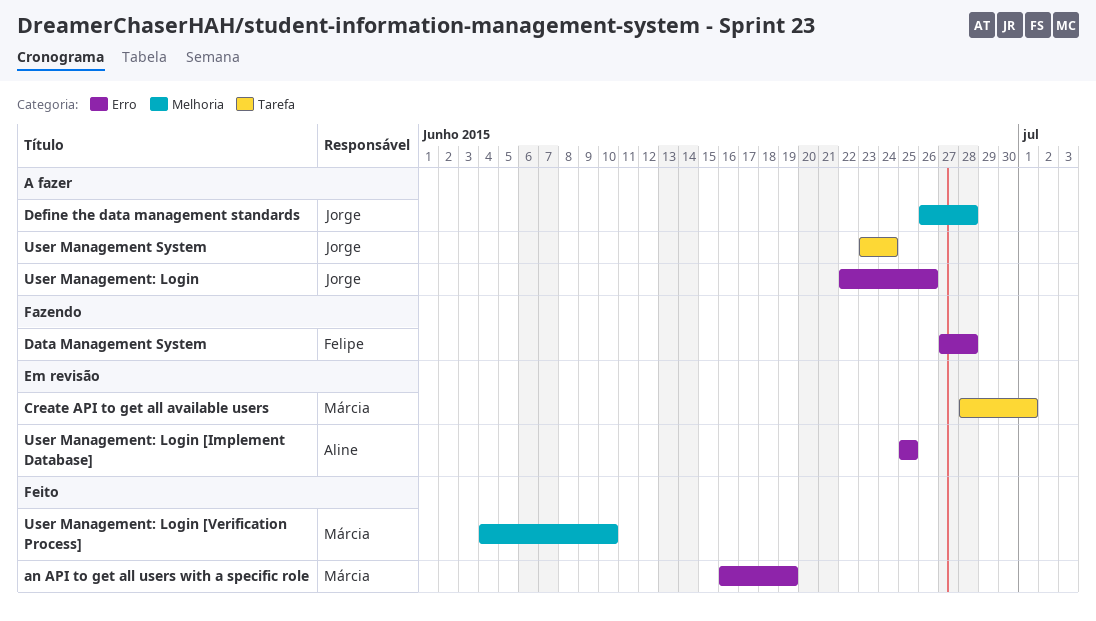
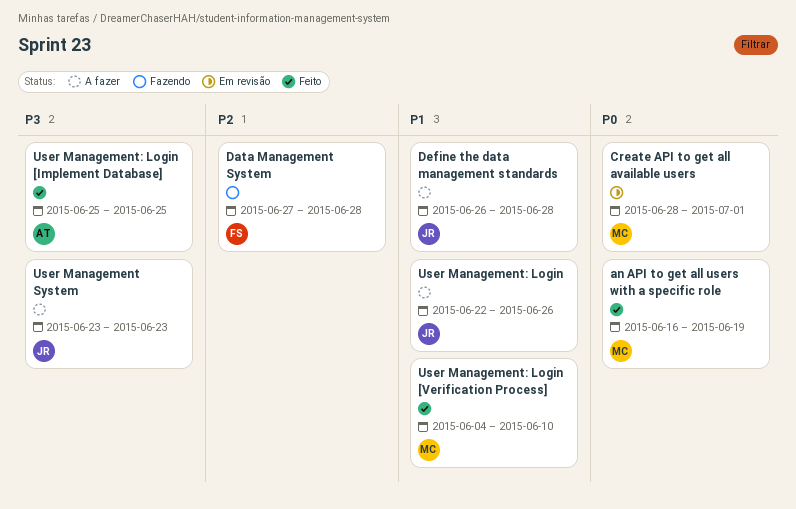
User Management System, due: Jun 24 -> Jun 23
User Management: Login [Implement Database], status: Em revisão -> Feito

